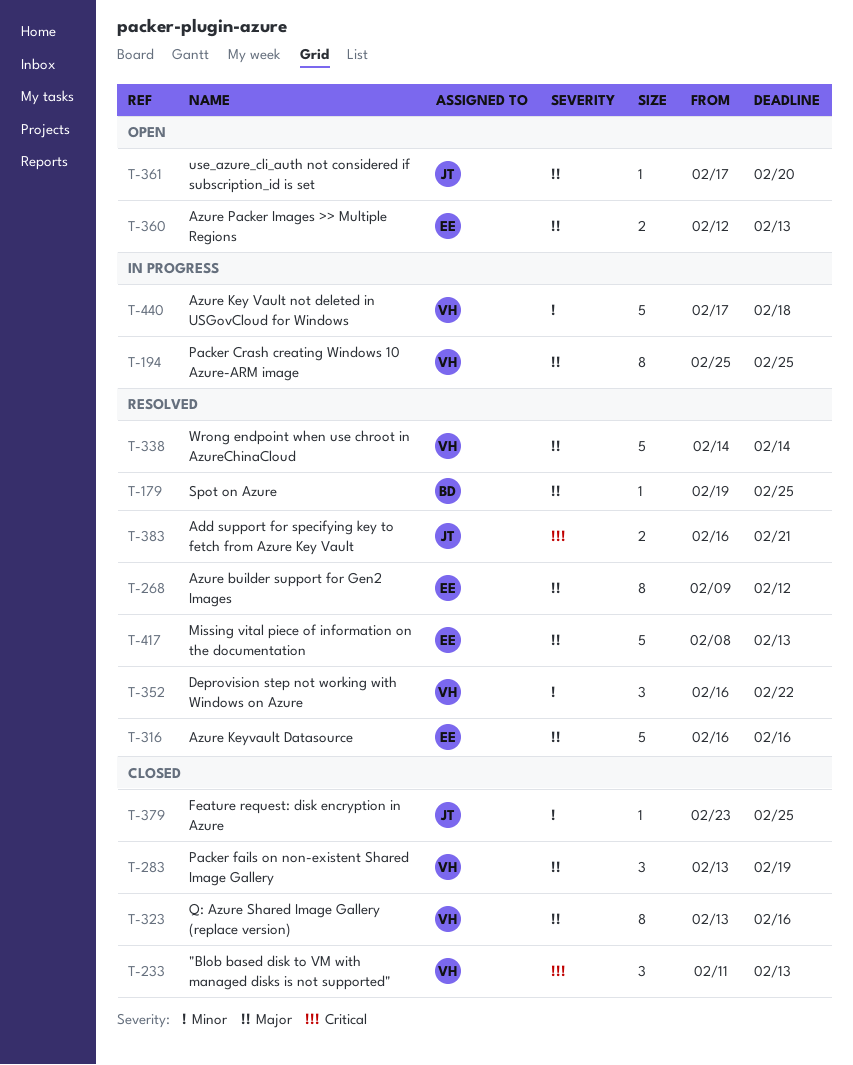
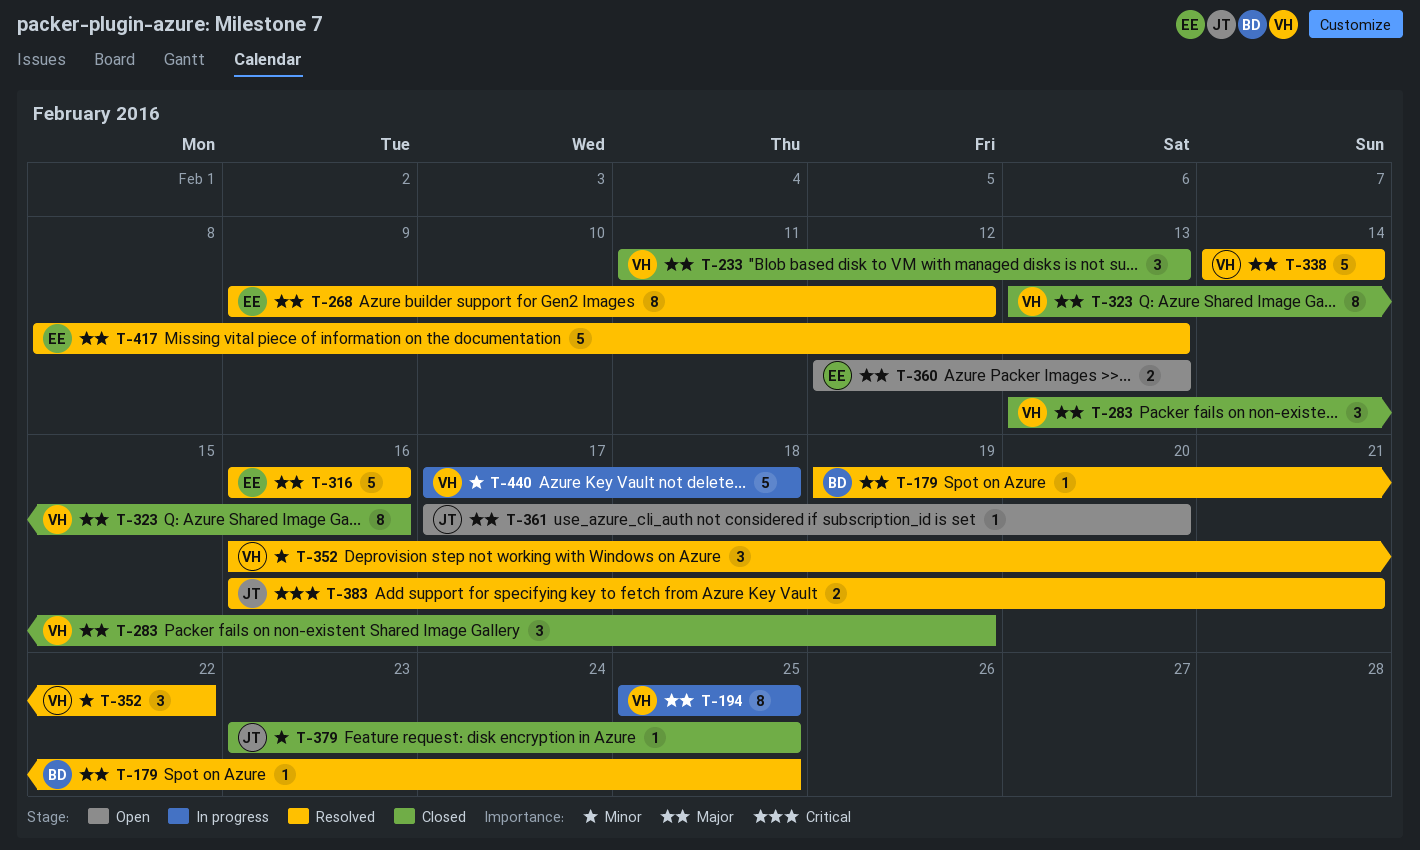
T-233, priority: Critical -> Major

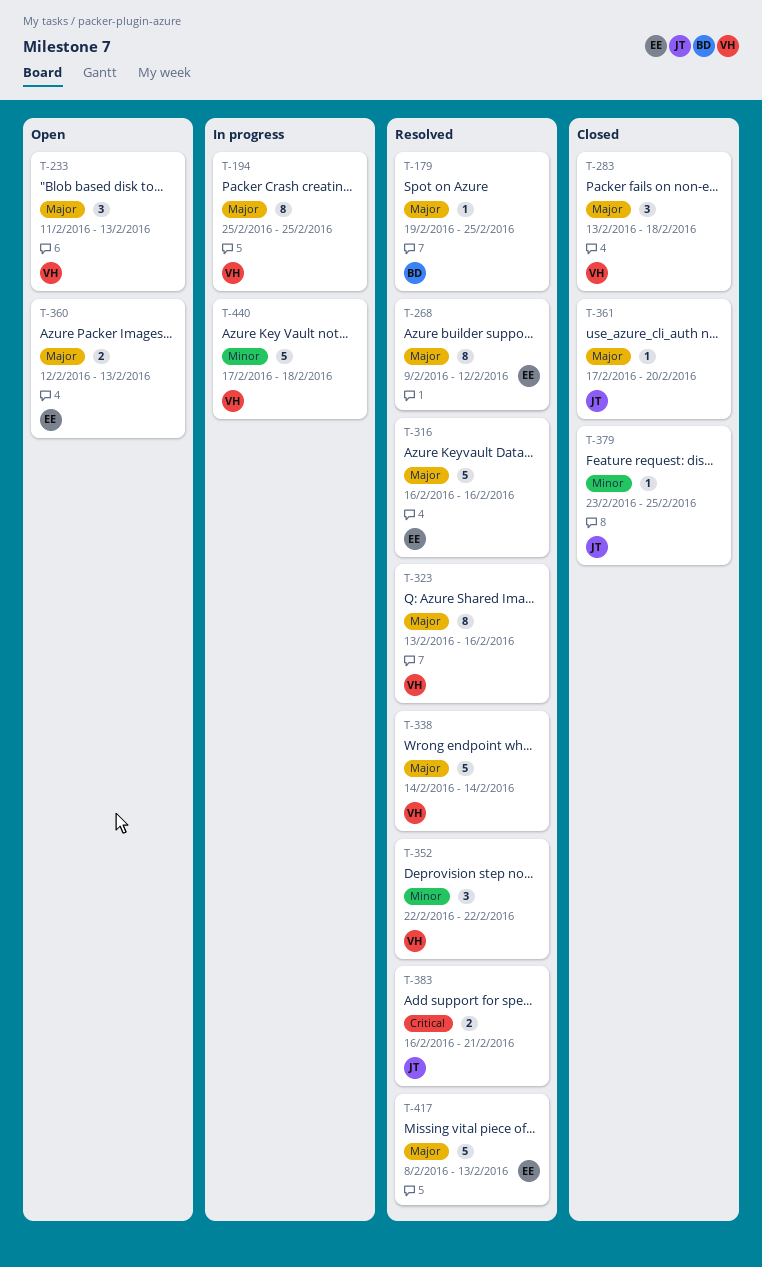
T-233, status: Closed -> Open
T-283, due: Feb 19 -> Feb 18
T-323, status: Closed -> Resolved
T-352, start: Feb 16 -> Feb 22
T-361, status: Open -> Closed

